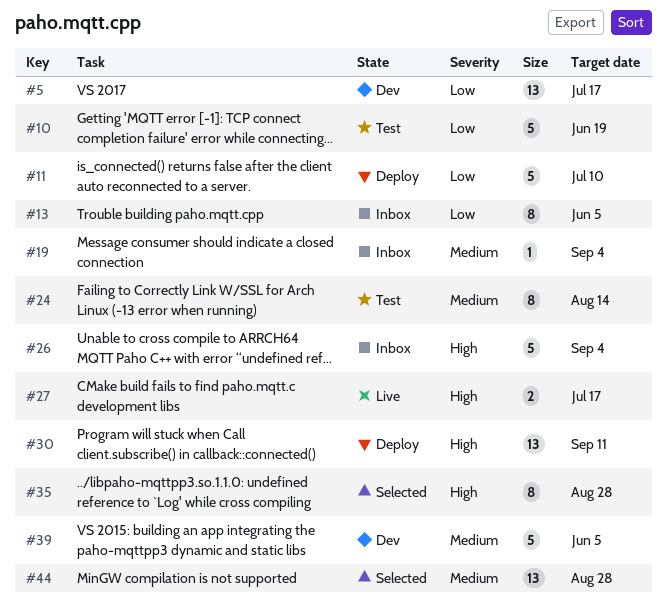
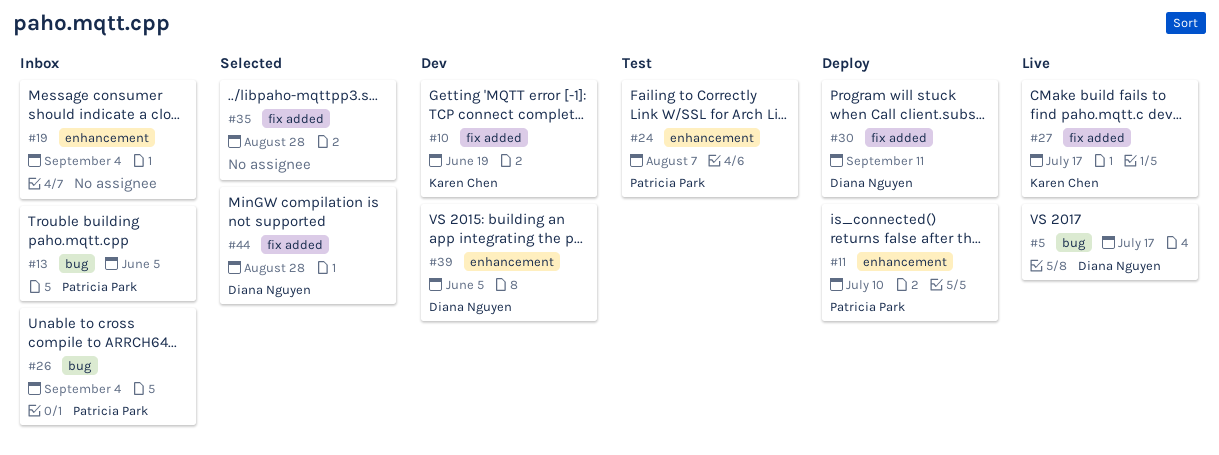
#5, status: Dev -> Live
#10, status: Test -> Dev
#24, due: Aug 14 -> Aug 7

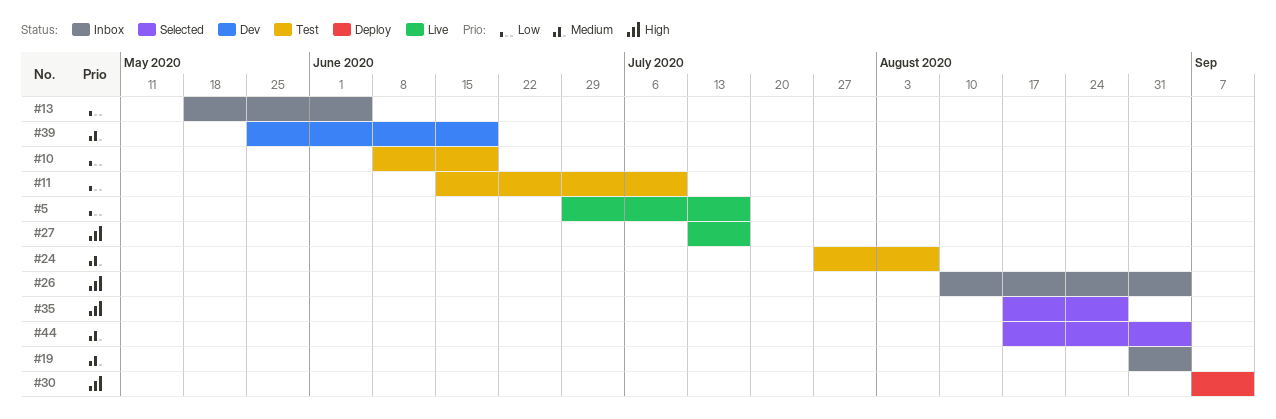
#10, status: Dev -> Test
#11, status: Deploy -> Test
#39, due: Jun 5 -> Jun 19
#44, due: Aug 28 -> Sep 4

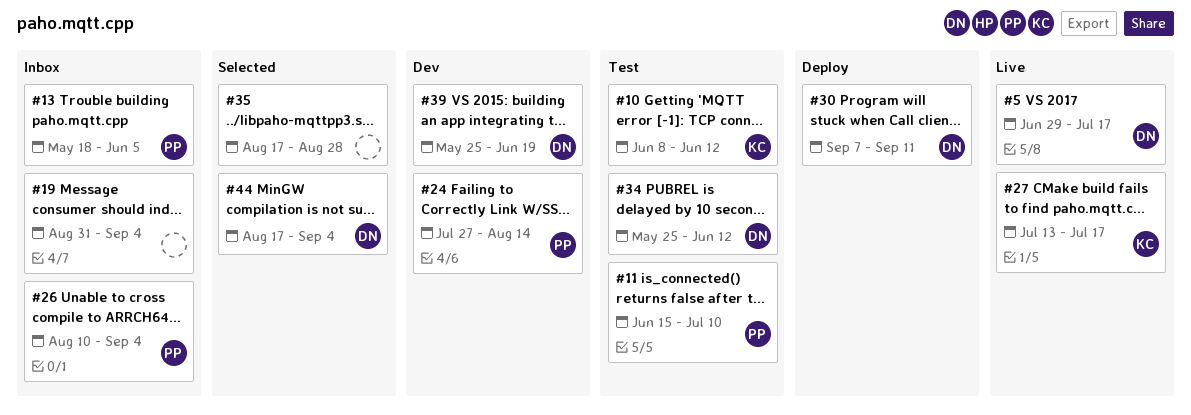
#10, due: Jun 19 -> Jun 12
#24, status: Test -> Dev
#24, due: Aug 7 -> Aug 14
#34: none -> present

